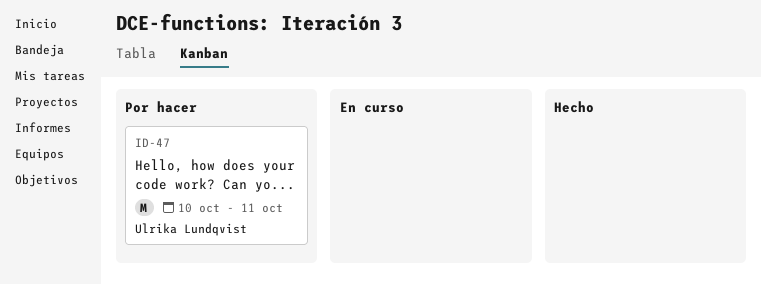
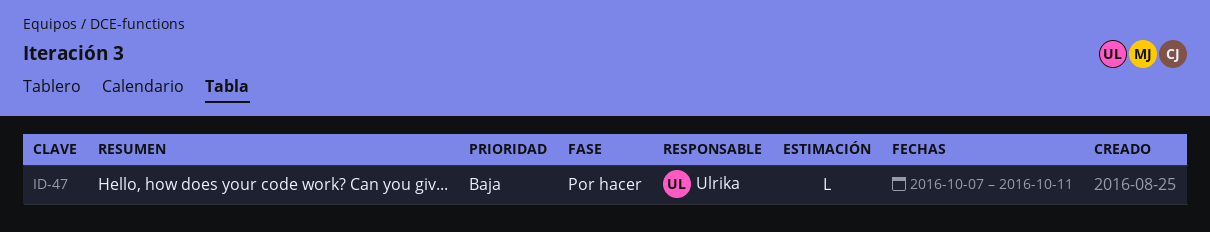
ID-47, estimate: M -> L
ID-47, start: Oct 10 -> Oct 7

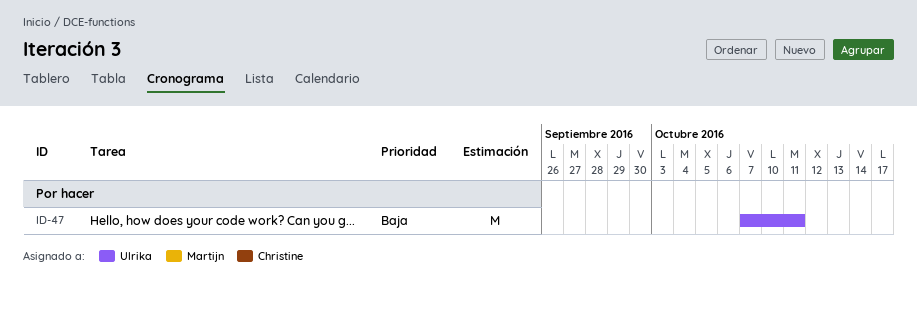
ID-47, estimate: L -> M

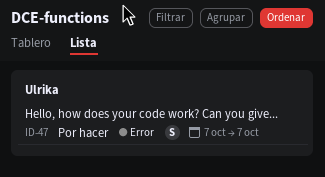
ID-47, estimate: M -> S
ID-47, due: Oct 11 -> Oct 7

